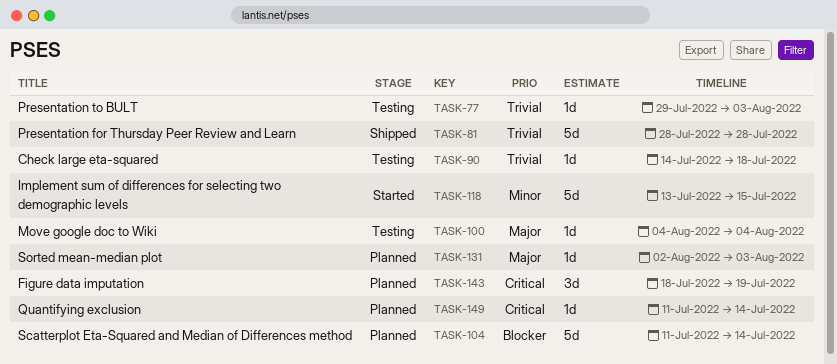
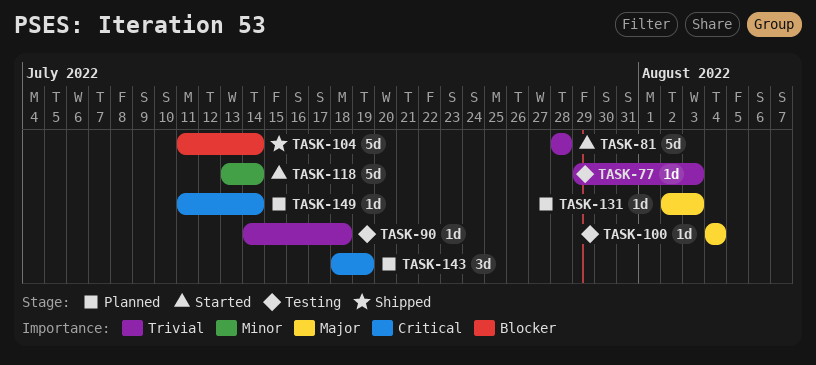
TASK-81, status: Shipped -> Started
TASK-104, status: Planned -> Shipped
TASK-118, due: Jul 15 -> Jul 14

